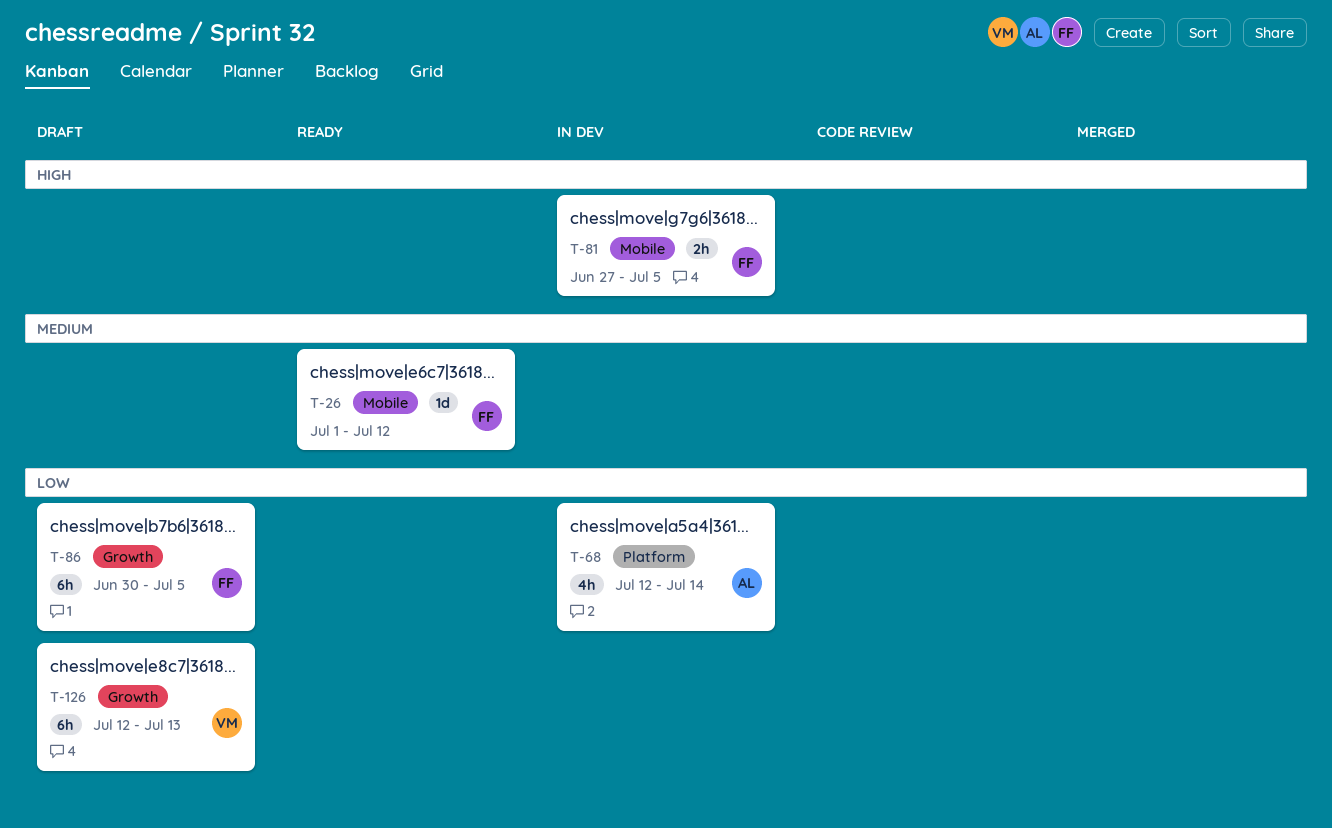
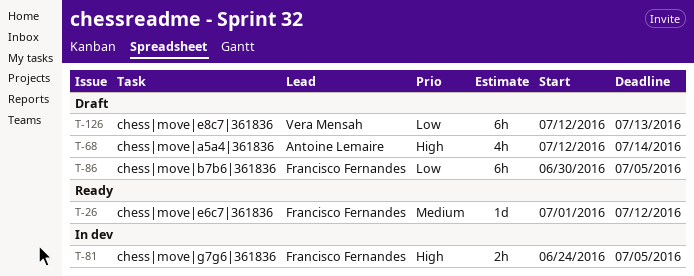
T-68, status: In dev -> Draft
T-68, priority: Low -> High
T-81, start: Jun 27 -> Jun 24

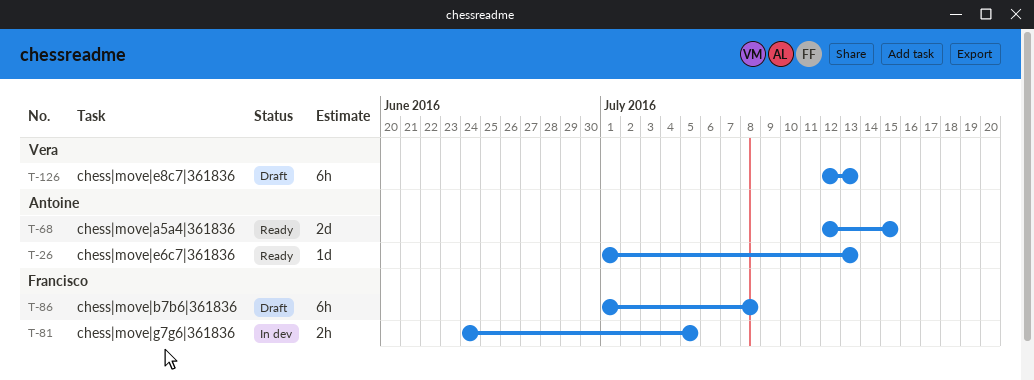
T-26, owner: Francisco Fernandes -> Antoine Lemaire
T-26, due: Jul 12 -> Jul 13
T-68, status: Draft -> Ready
T-68, estimate: 4h -> 2d
T-68, due: Jul 14 -> Jul 15
T-86, start: Jun 30 -> Jul 1
T-86, due: Jul 5 -> Jul 8

